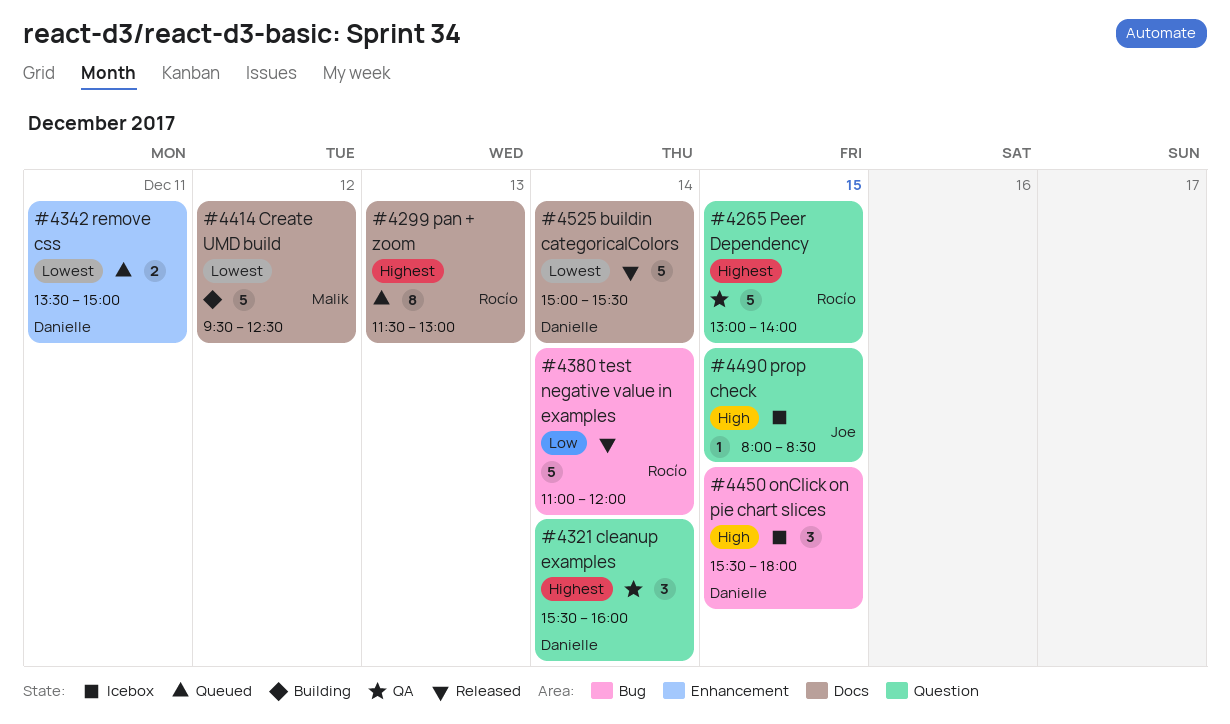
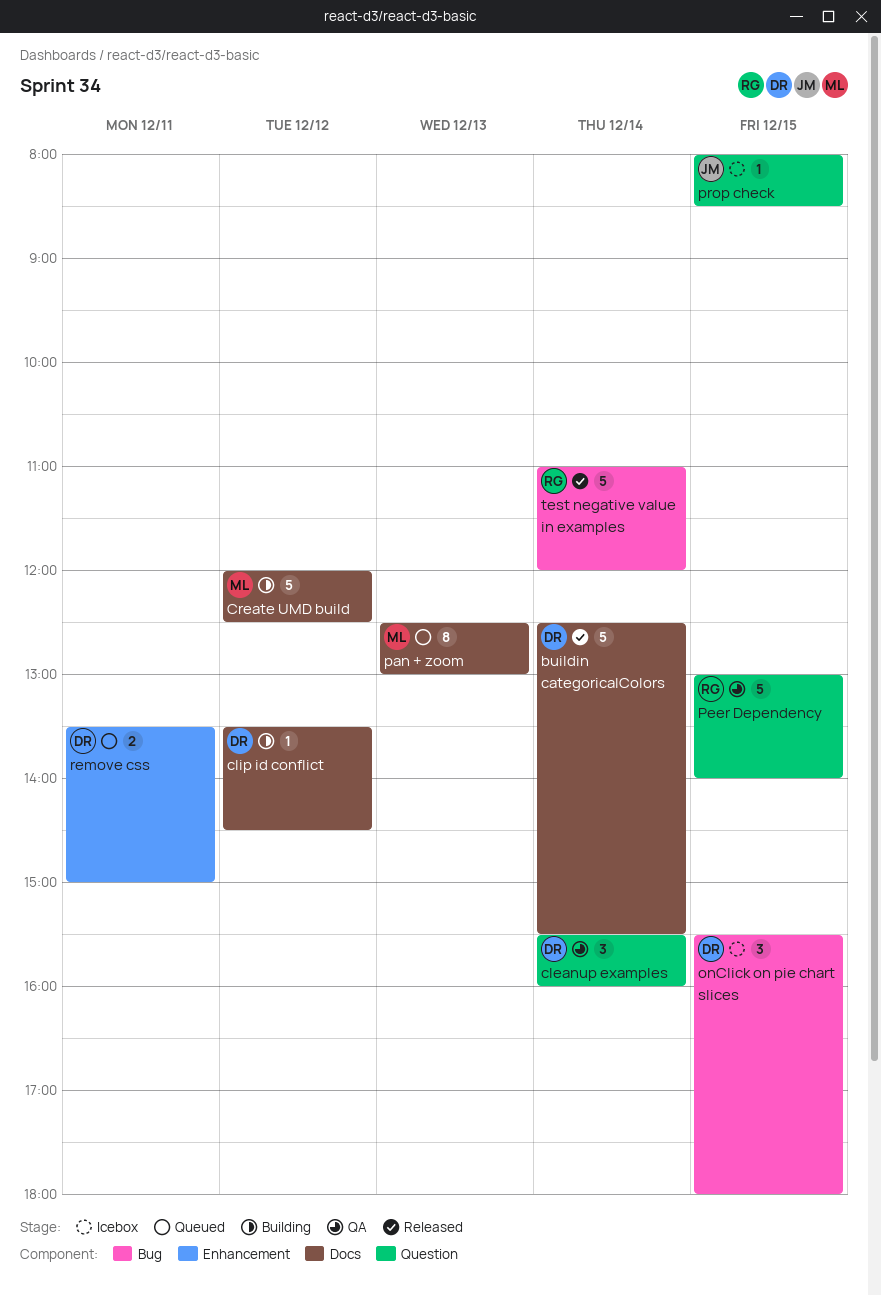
buildin categoricalColors, begins: 15:00 -> 12:30
clip id conflict: none -> present
Create UMD build, begins: 09:30 -> 12:00
pan + zoom, owner: Rocío -> Malik
pan + zoom, begins: 11:30 -> 12:30

